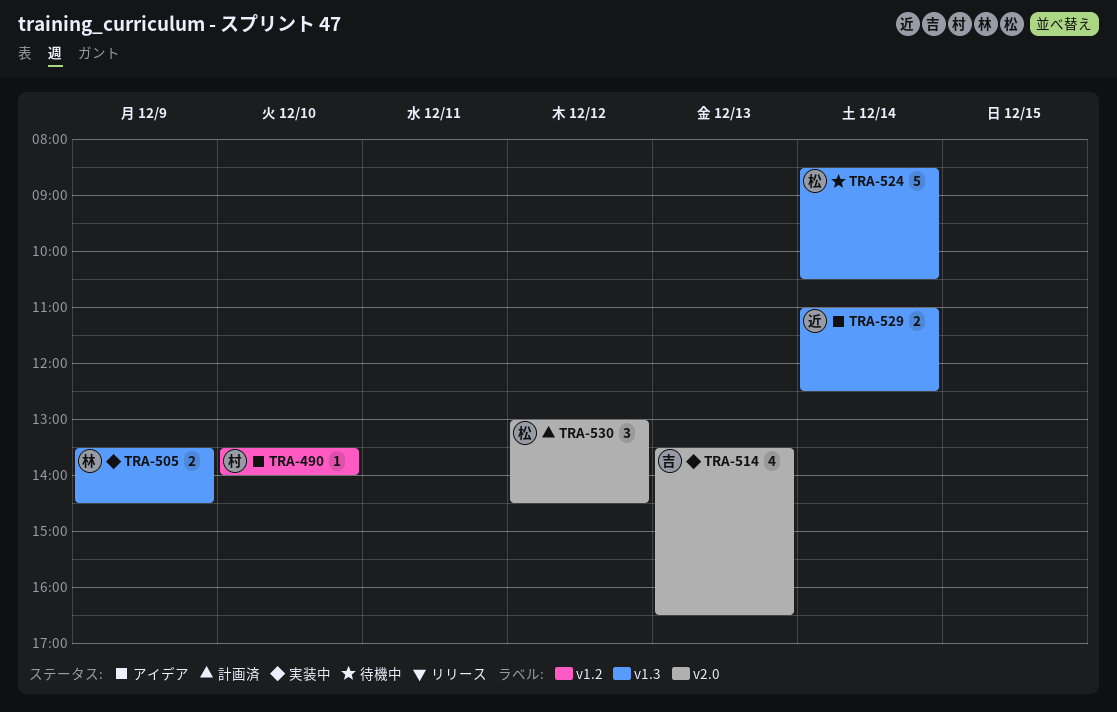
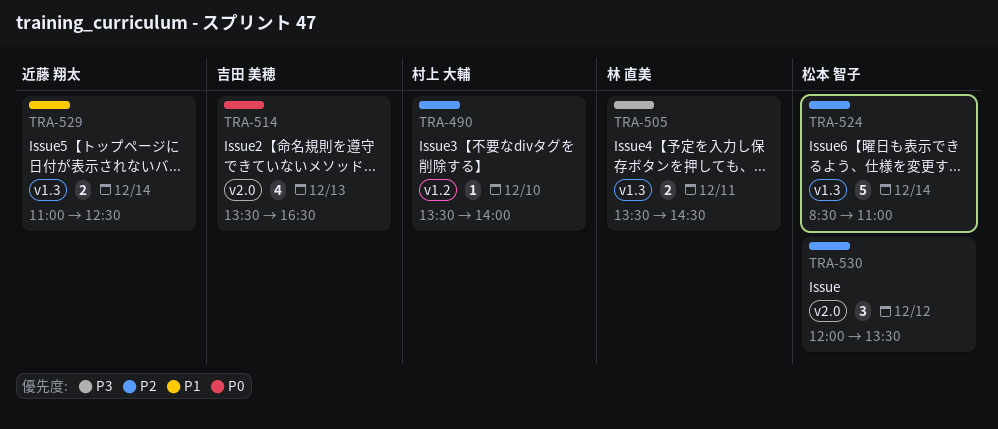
TRA-505, day: Dec 9 -> Dec 11
TRA-524, ends: 10:30 -> 11:00
TRA-530, begins: 13:00 -> 12:00
TRA-530, ends: 14:30 -> 13:30

